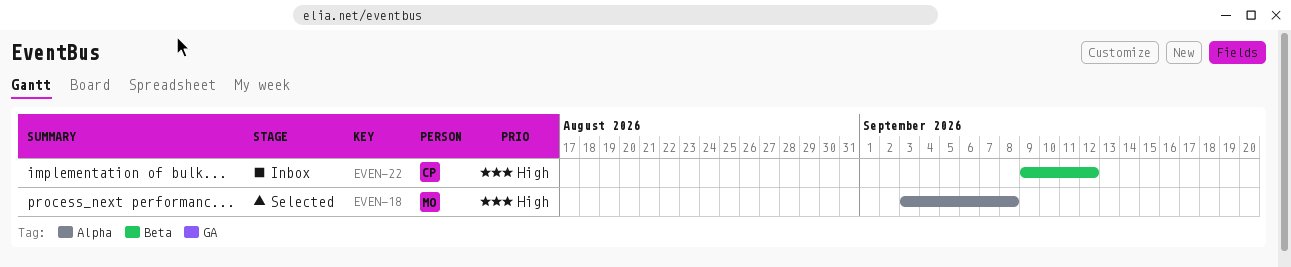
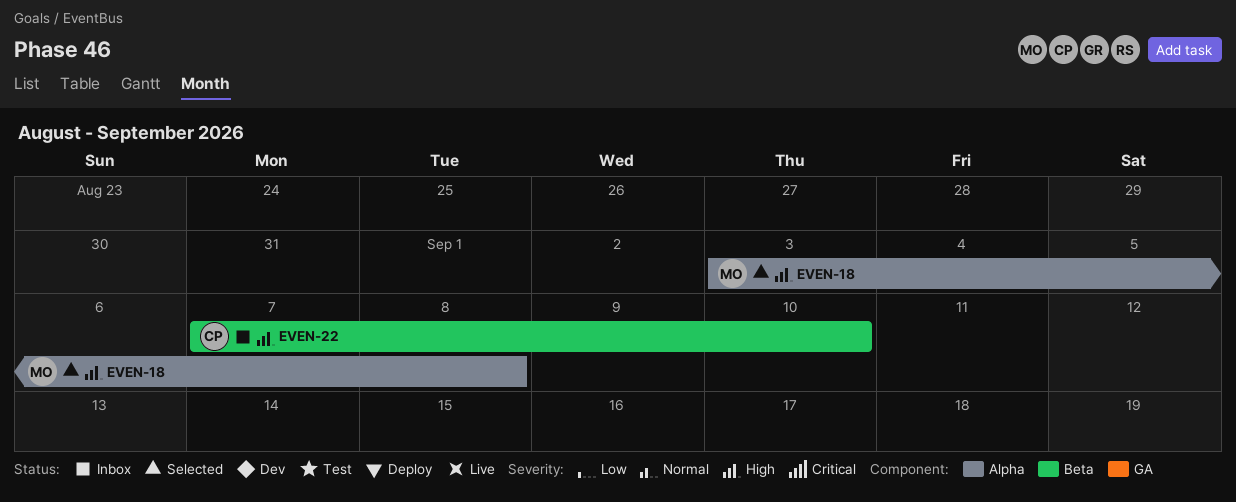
EVEN-22, start: Sep 9 -> Sep 7
EVEN-22, due: Sep 12 -> Sep 10

